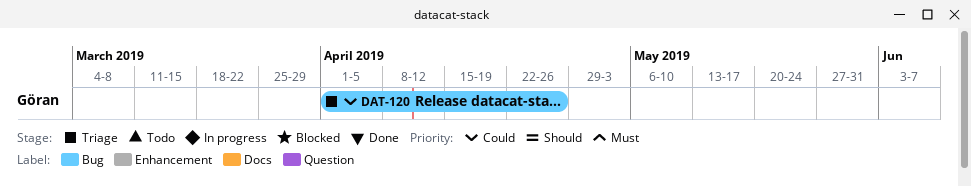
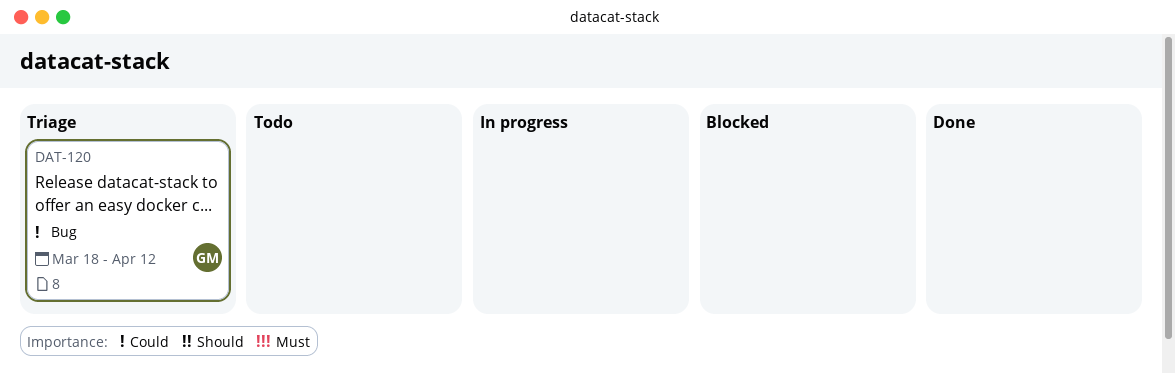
DAT-120, start: Apr 1 -> Mar 18
DAT-120, due: Apr 26 -> Apr 12

